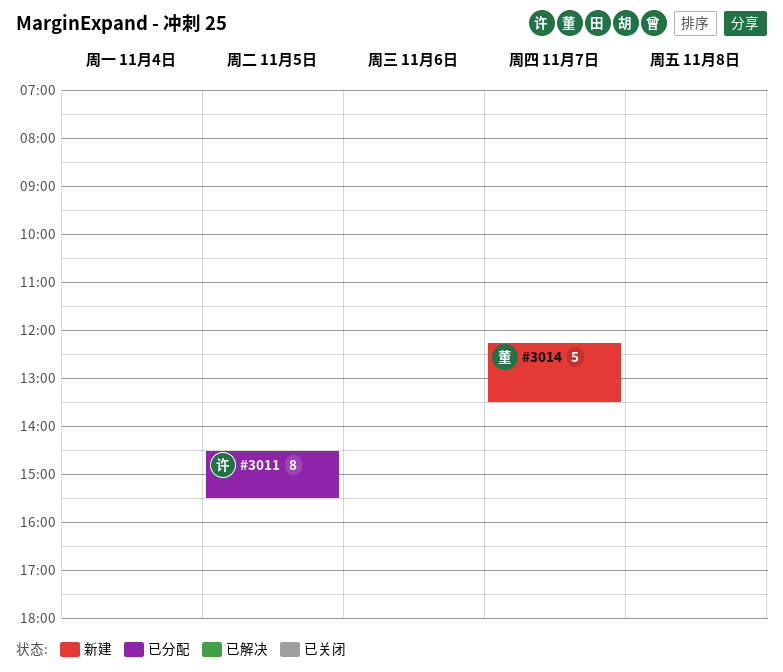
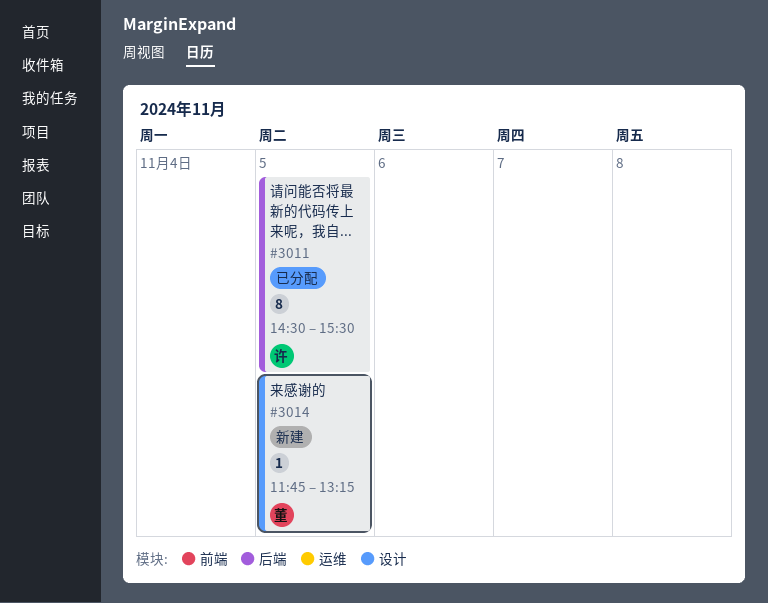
#3014, estimate: 5 -> 1
#3014, day: Nov 7 -> Nov 5
#3014, begins: 12:15 -> 11:45
#3014, ends: 13:30 -> 13:15

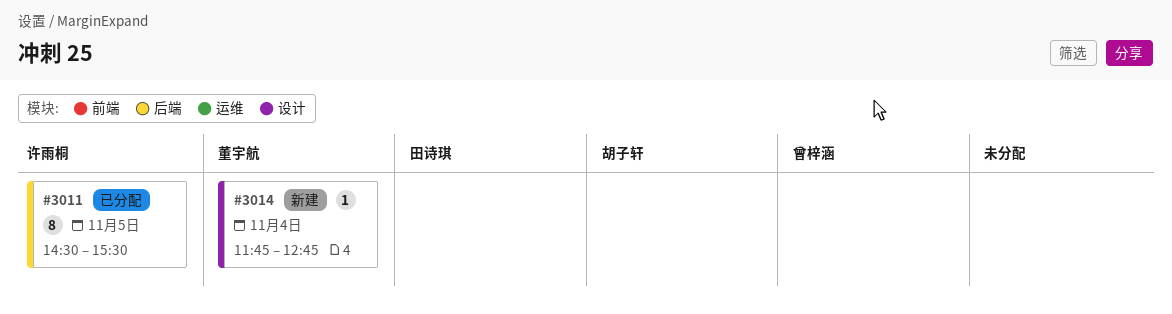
#3014, day: Nov 5 -> Nov 4
#3014, ends: 13:15 -> 12:45

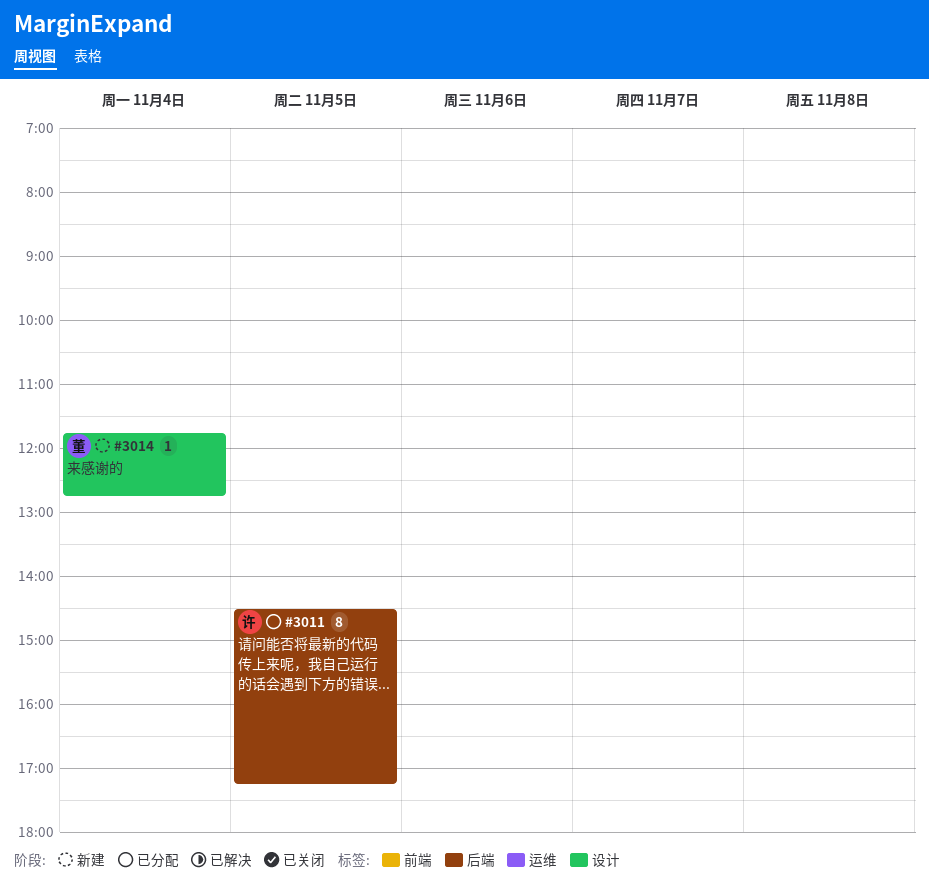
#3011, ends: 15:30 -> 17:15

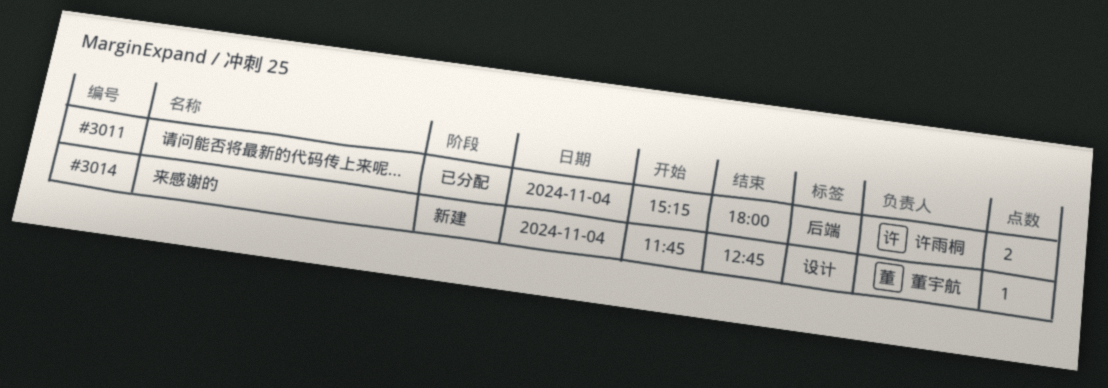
#3011, estimate: 8 -> 2
#3011, day: Nov 5 -> Nov 4
#3011, begins: 14:30 -> 15:15
#3011, ends: 17:15 -> 18:00

